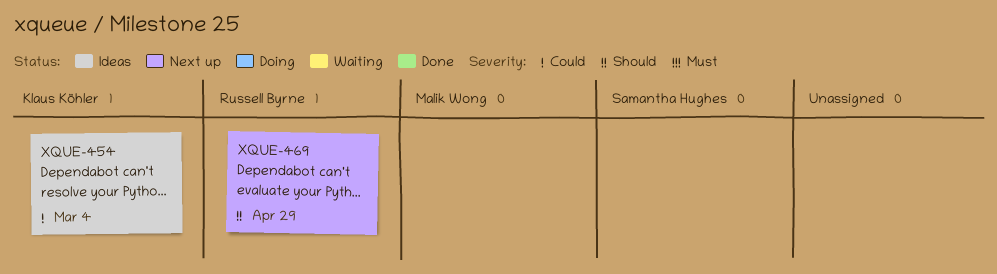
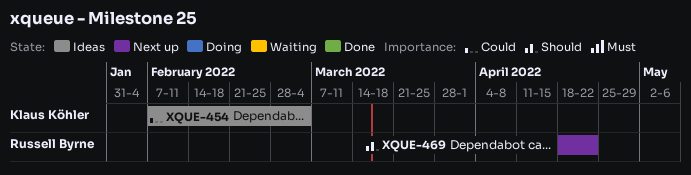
XQUE-469, due: Apr 29 -> Apr 22

